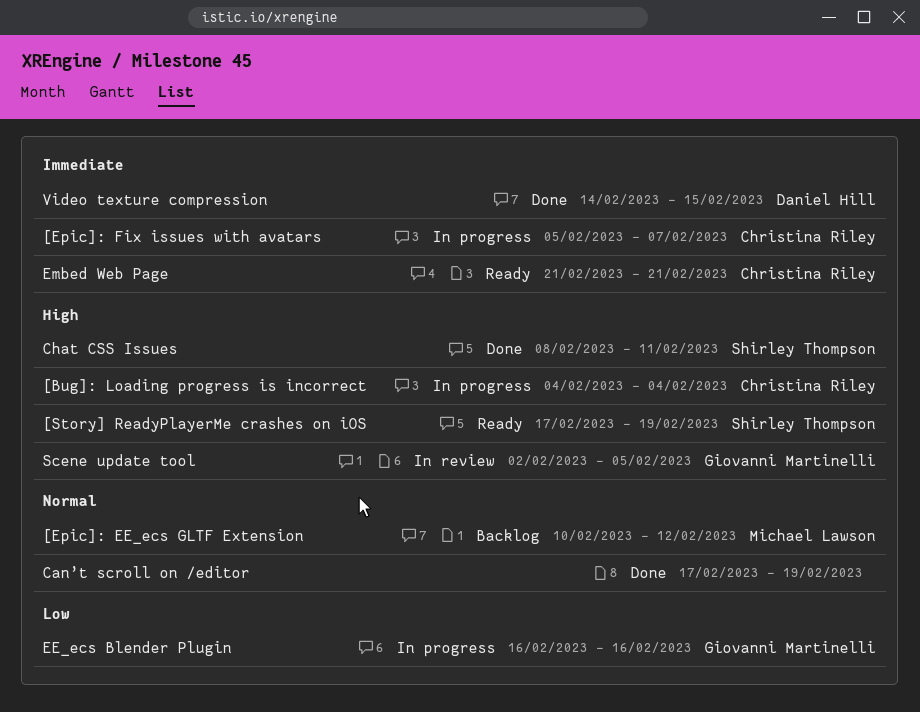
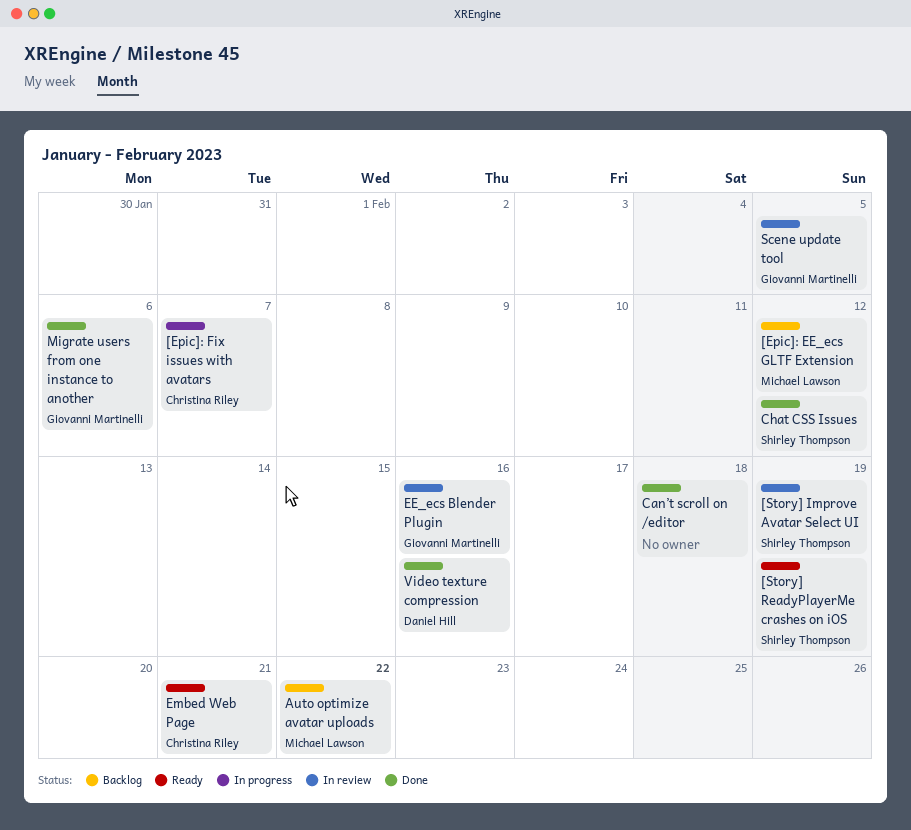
[Bug]: Loading progress is incorrect: present -> none
[Story] Improve Avatar Select UI: none -> present
Auto optimize avatar uploads: none -> present
Can’t scroll on /editor, due: Feb 19 -> Feb 18
Chat CSS Issues, due: Feb 11 -> Feb 12
EE_ecs Blender Plugin, status: In progress -> In review
Migrate users from one instance to another: none -> present
Video texture compression, due: Feb 15 -> Feb 16

